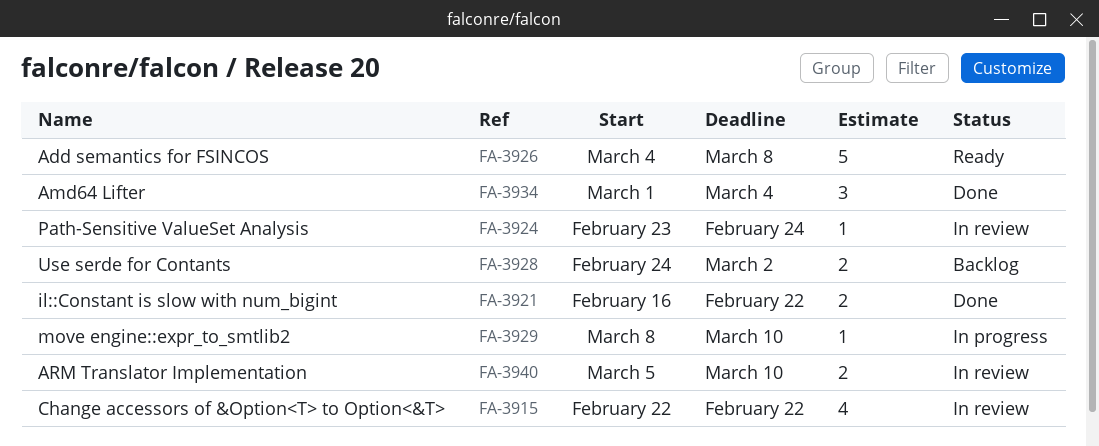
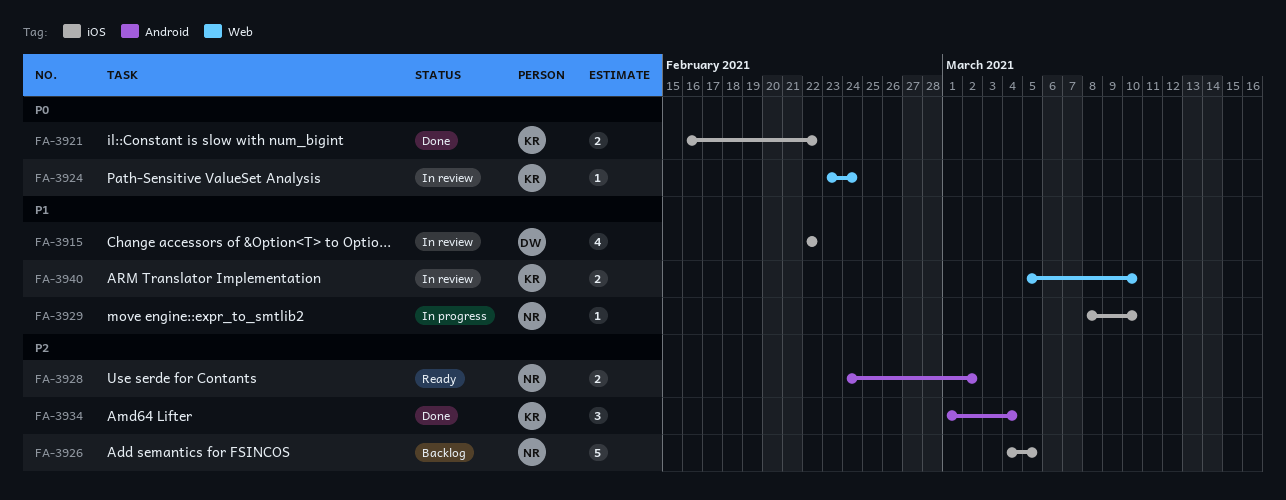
FA-3926, status: Ready -> Backlog
FA-3926, due: Mar 8 -> Mar 5
FA-3928, status: Backlog -> Ready

